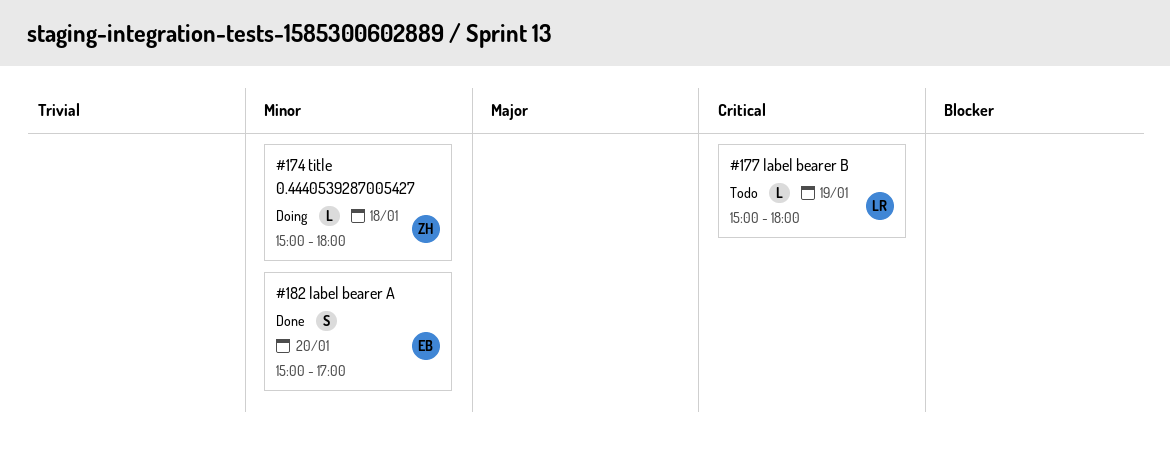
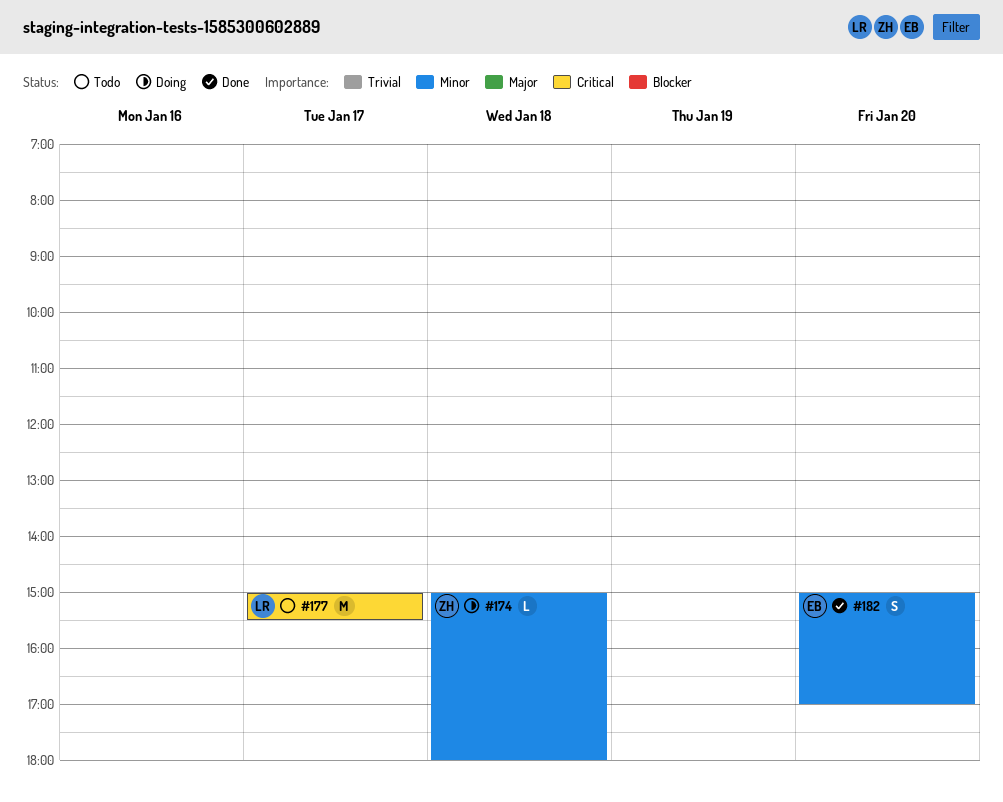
#177, estimate: L -> M
#177, day: Jan 19 -> Jan 17
#177, ends: 18:00 -> 15:30

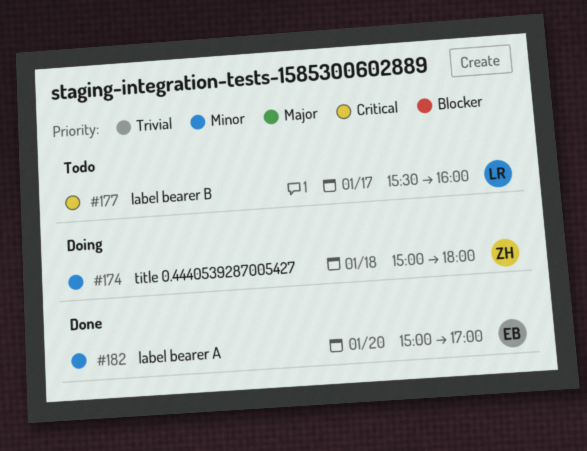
#177, begins: 15:00 -> 15:30
#177, ends: 15:30 -> 16:00

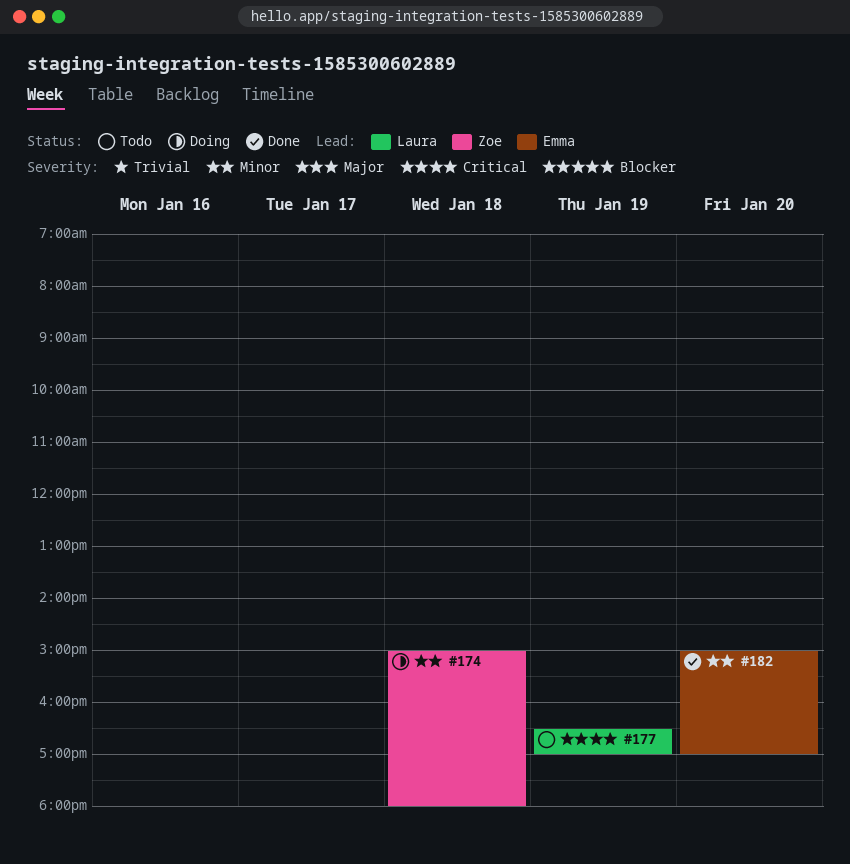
#177, day: Jan 17 -> Jan 19
#177, begins: 15:30 -> 16:30
#177, ends: 16:00 -> 17:00

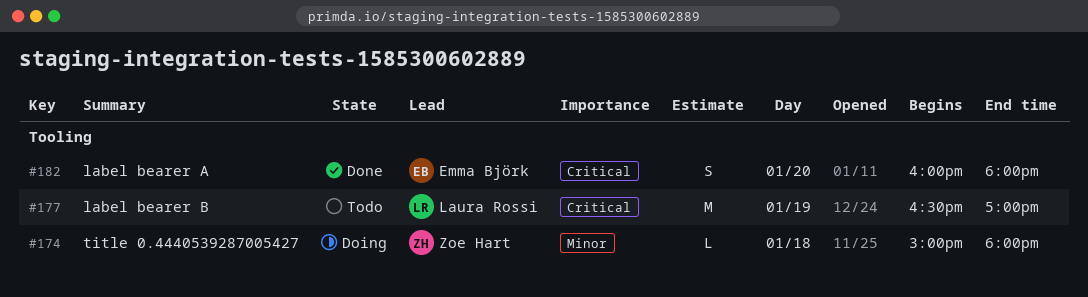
#182, priority: Minor -> Critical
#182, begins: 15:00 -> 16:00
#182, ends: 17:00 -> 18:00

